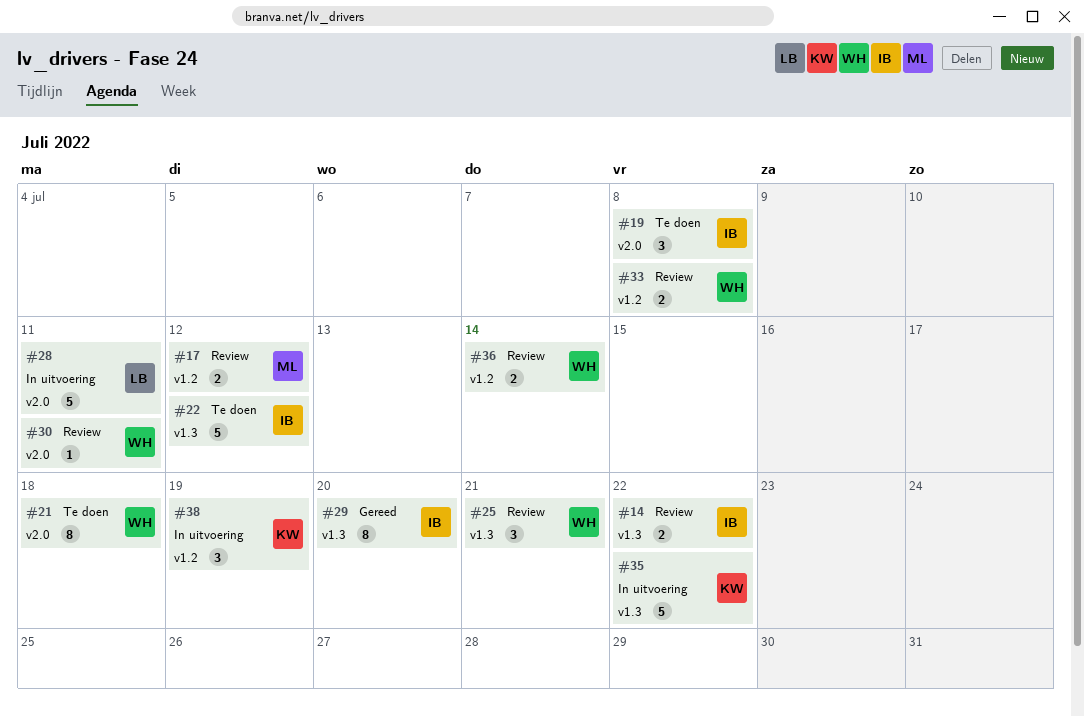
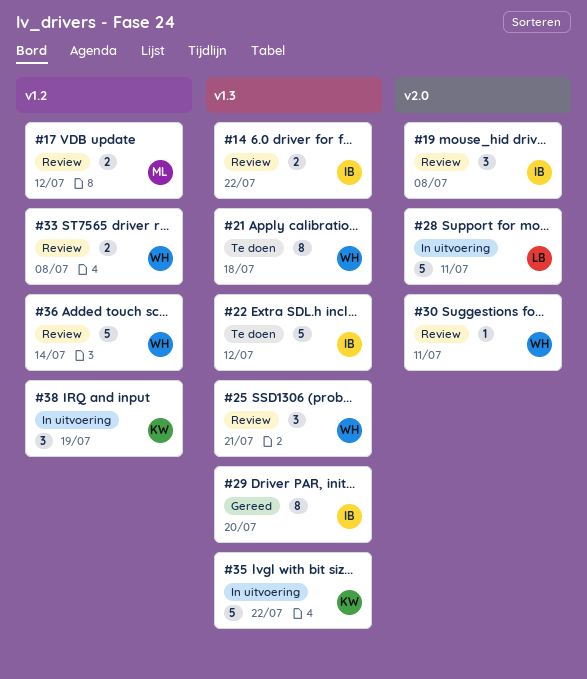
#19, status: Te doen -> Review
#21, label: v2.0 -> v1.3
#36, estimate: 2 -> 5

